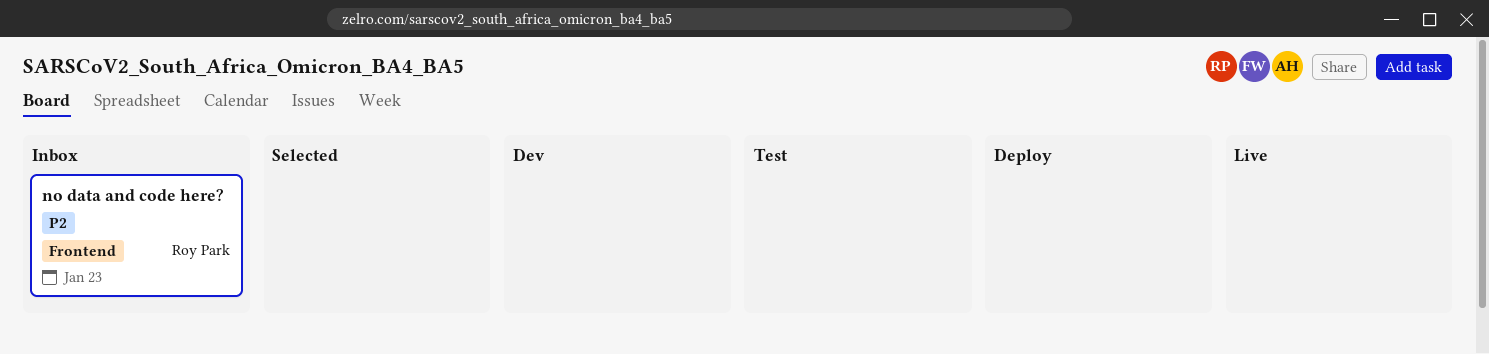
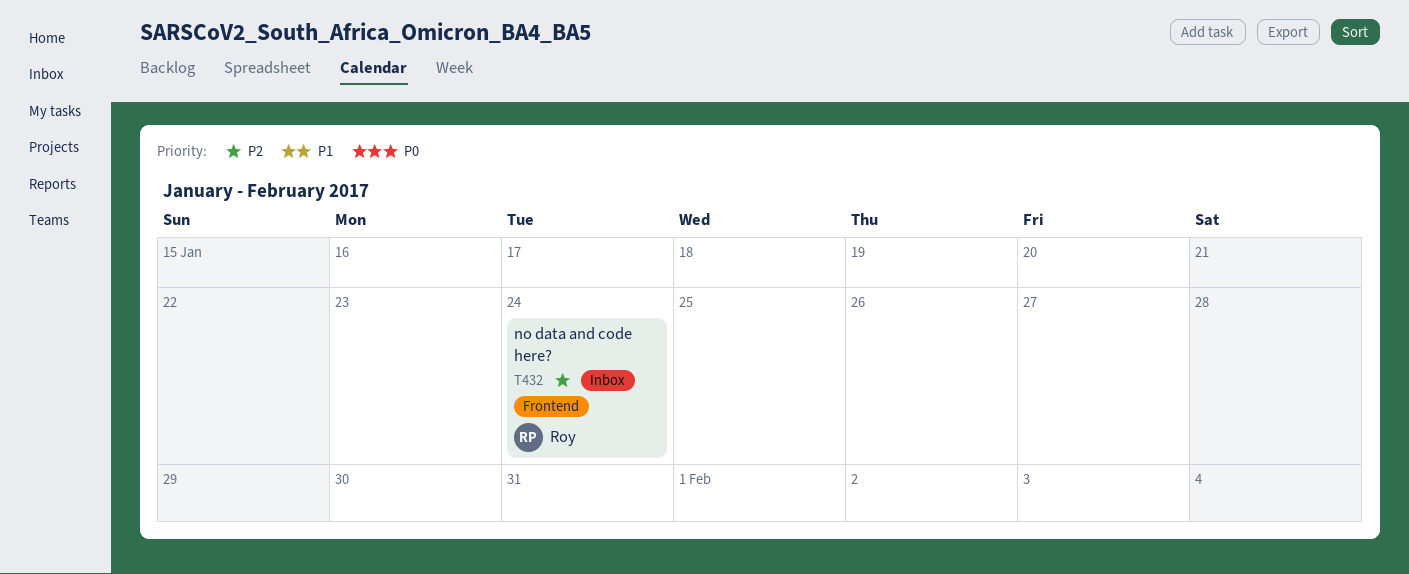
no data and code here?, due: Jan 23 -> Jan 24

